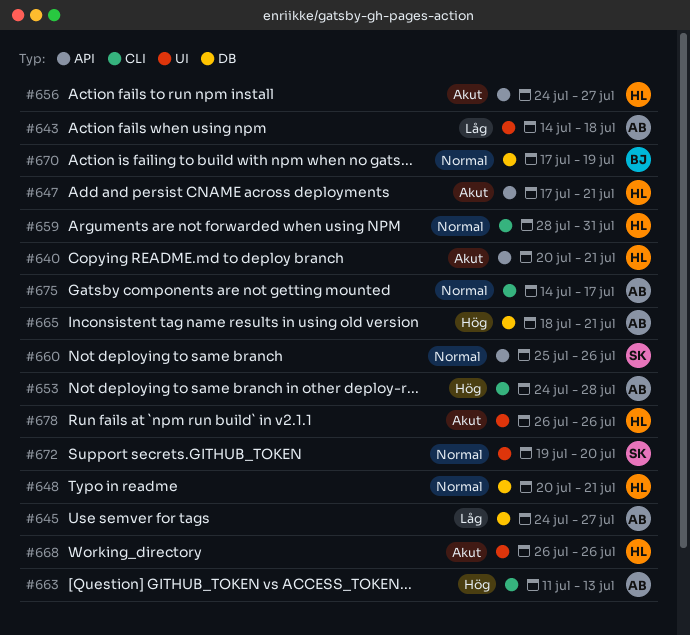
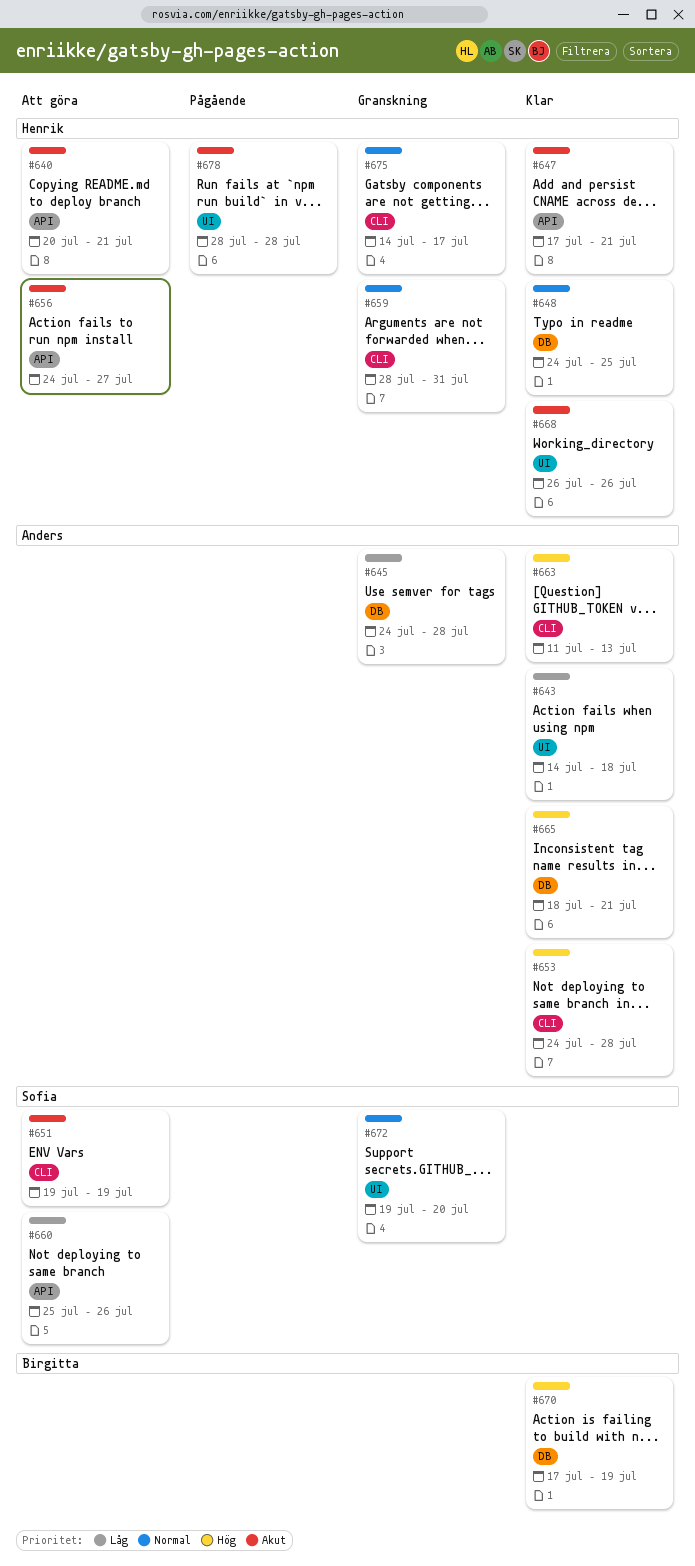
#645, due: Jul 27 -> Jul 28
#648, start: Jul 20 -> Jul 24
#648, due: Jul 21 -> Jul 25
#651: none -> present
#660, priority: Normal -> Låg
#670, priority: Normal -> Hög
#675, owner: Anders -> Henrik
#678, start: Jul 26 -> Jul 28
#678, due: Jul 26 -> Jul 28

